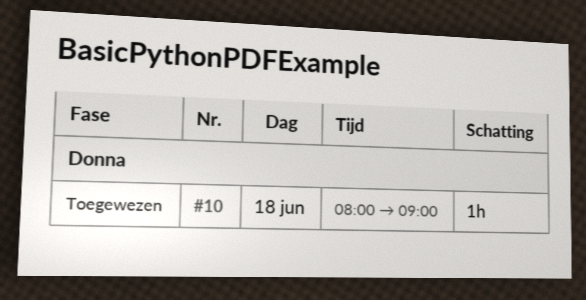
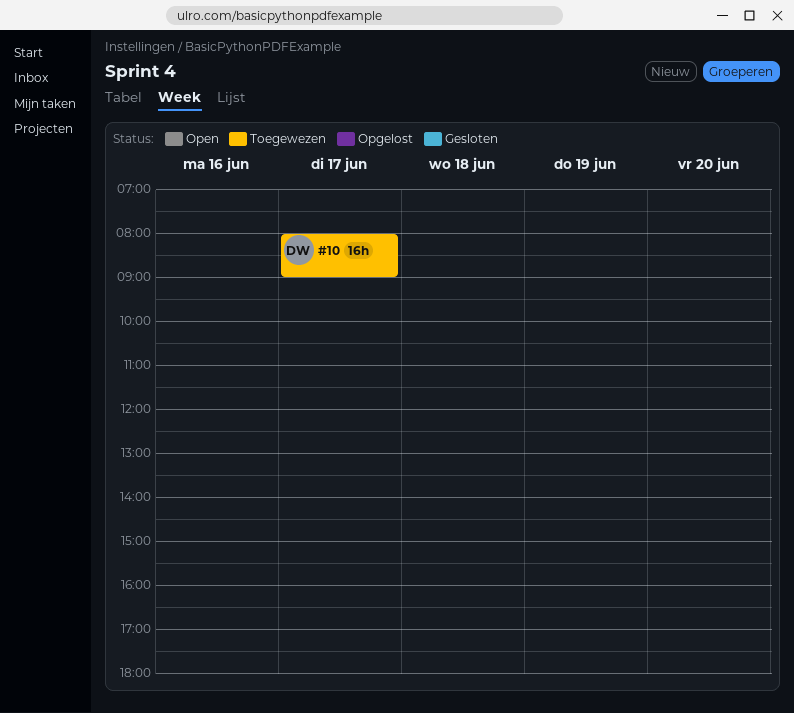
#10, estimate: 1h -> 16h
#10, day: Jun 18 -> Jun 17

